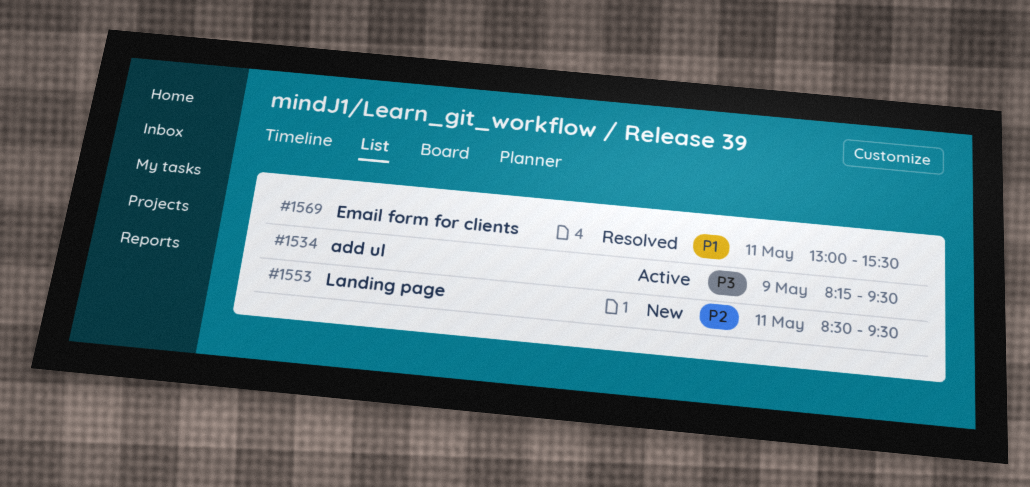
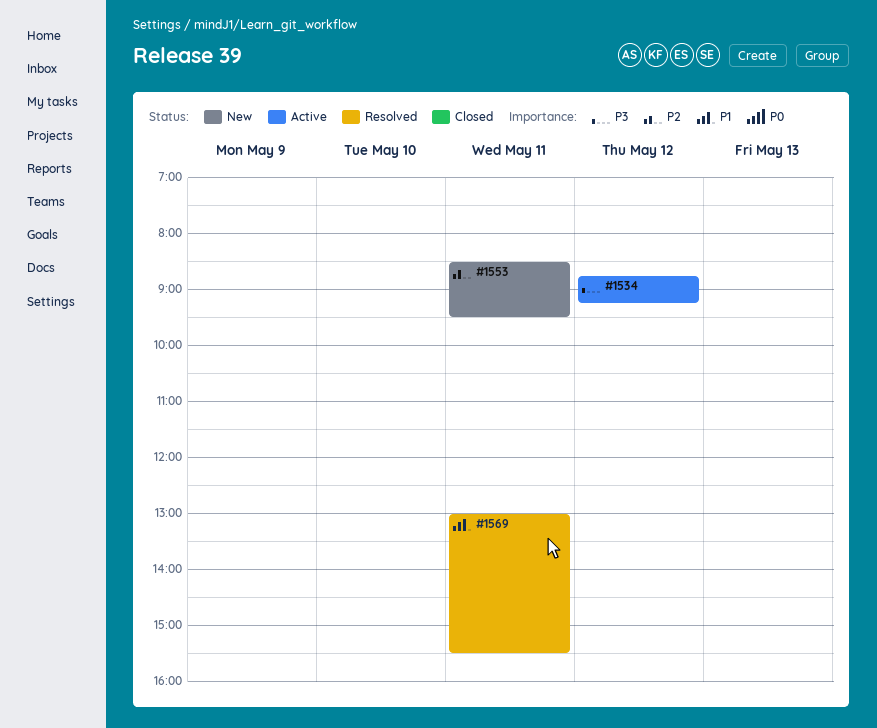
#1534, day: May 9 -> May 12
#1534, begins: 08:15 -> 08:45
#1534, ends: 09:30 -> 09:15

